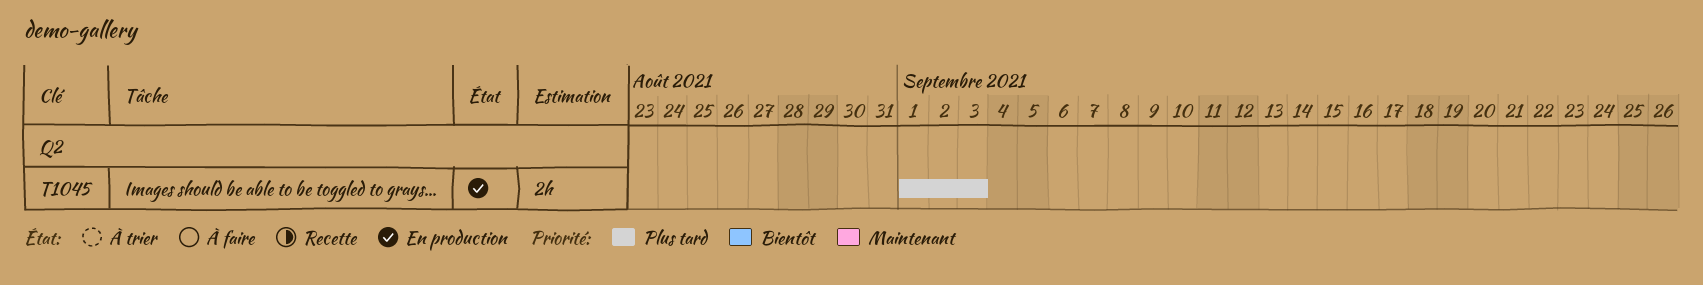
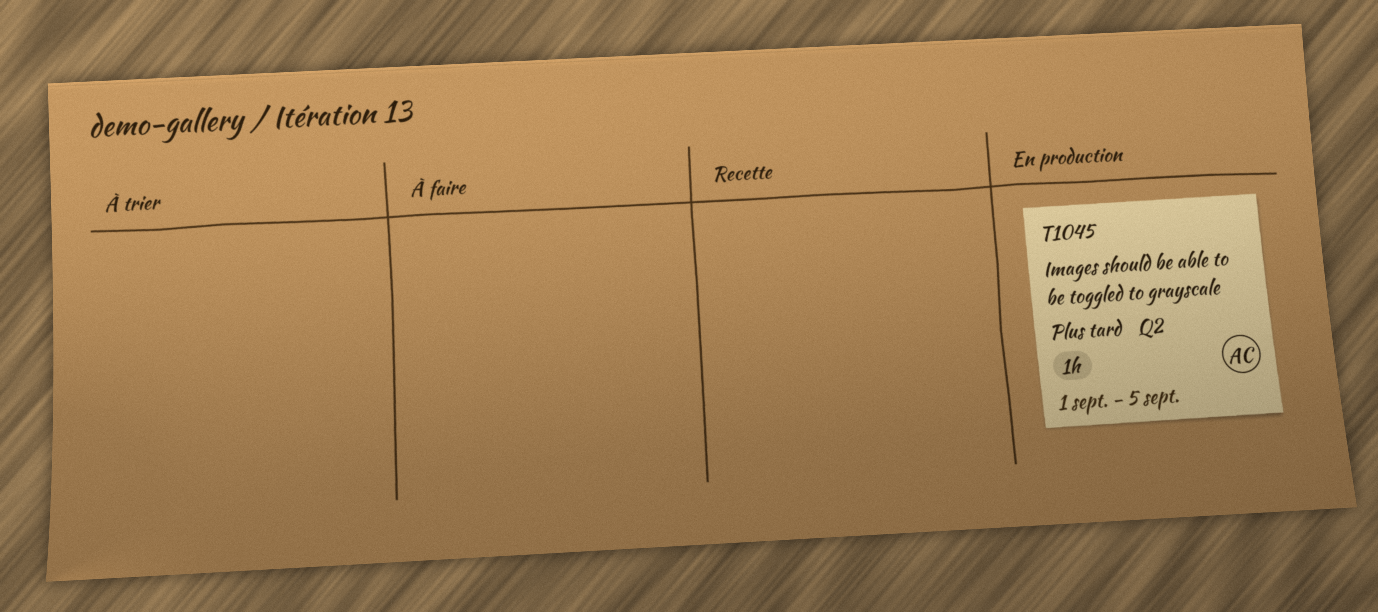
T1045, estimate: 2h -> 1h
T1045, due: Sep 3 -> Sep 5

